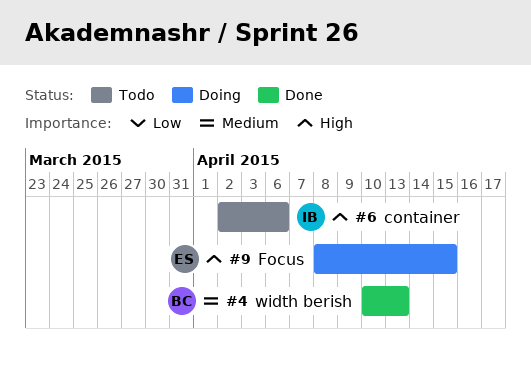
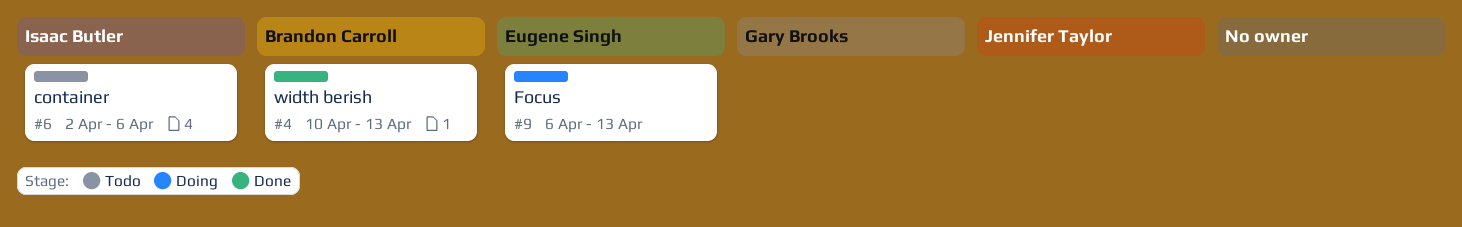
#9, start: Apr 8 -> Apr 6
#9, due: Apr 15 -> Apr 13

